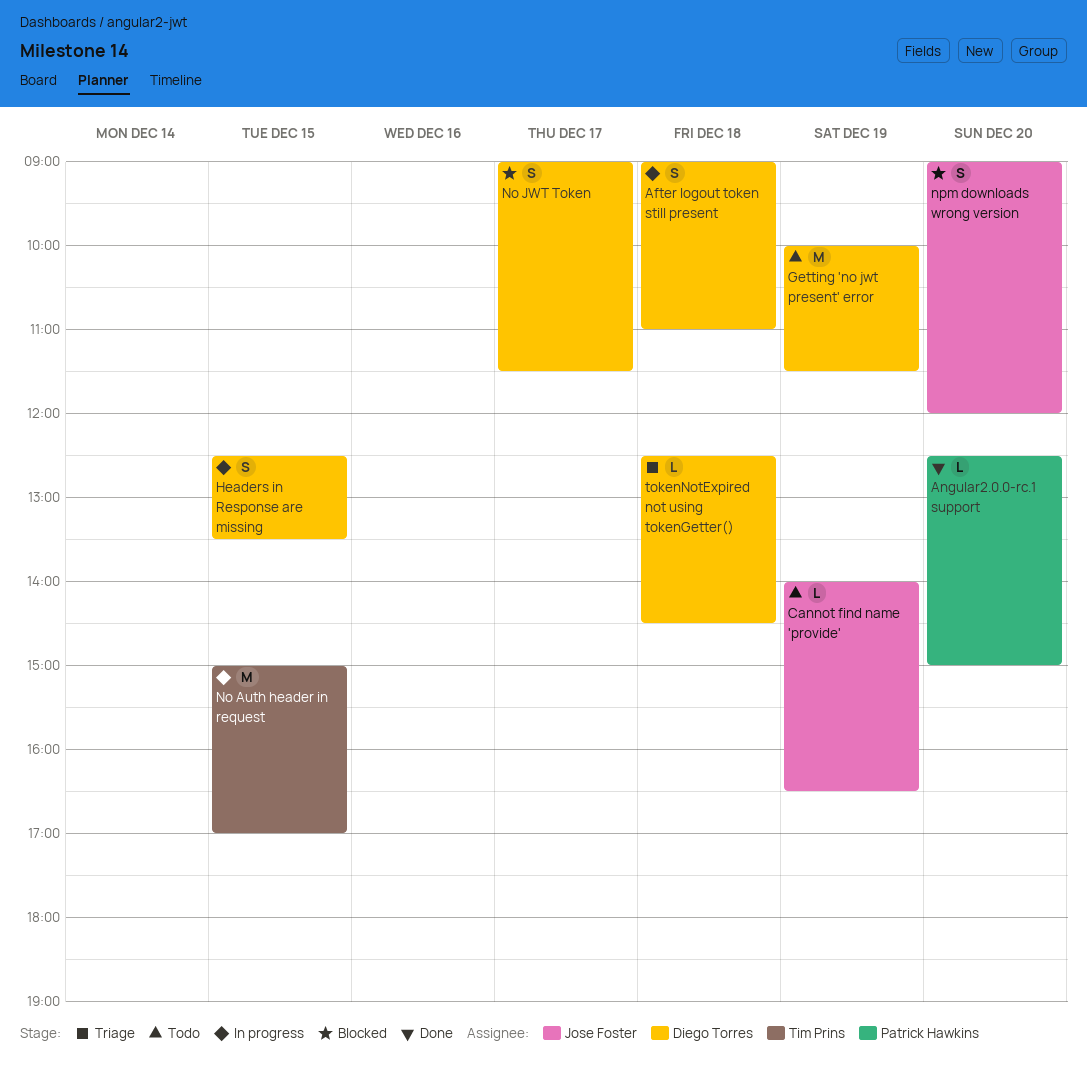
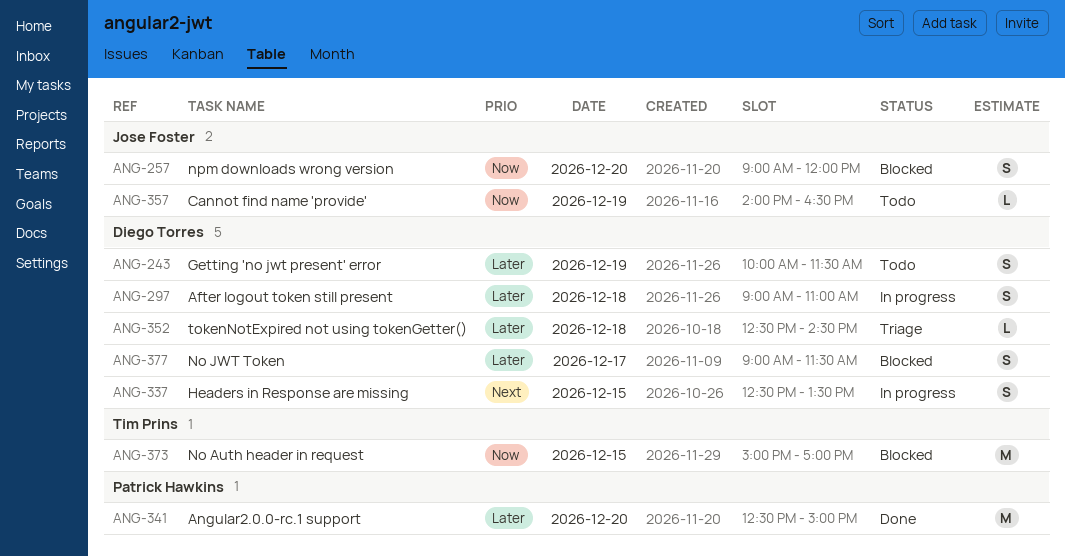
Angular2.0.0-rc.1 support, estimate: L -> M
Getting 'no jwt present' error, estimate: M -> S
No Auth header in request, status: In progress -> Blocked

